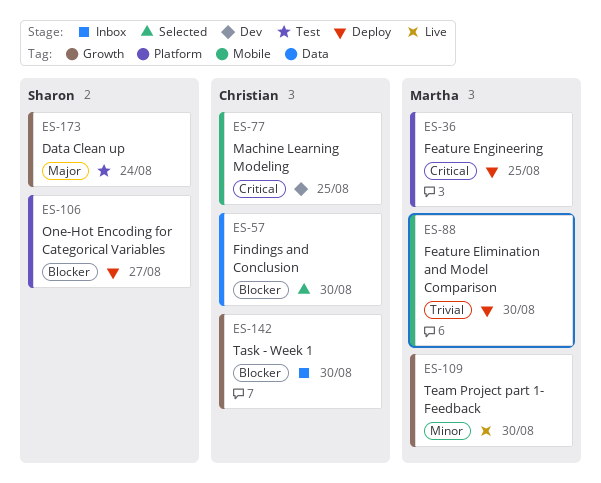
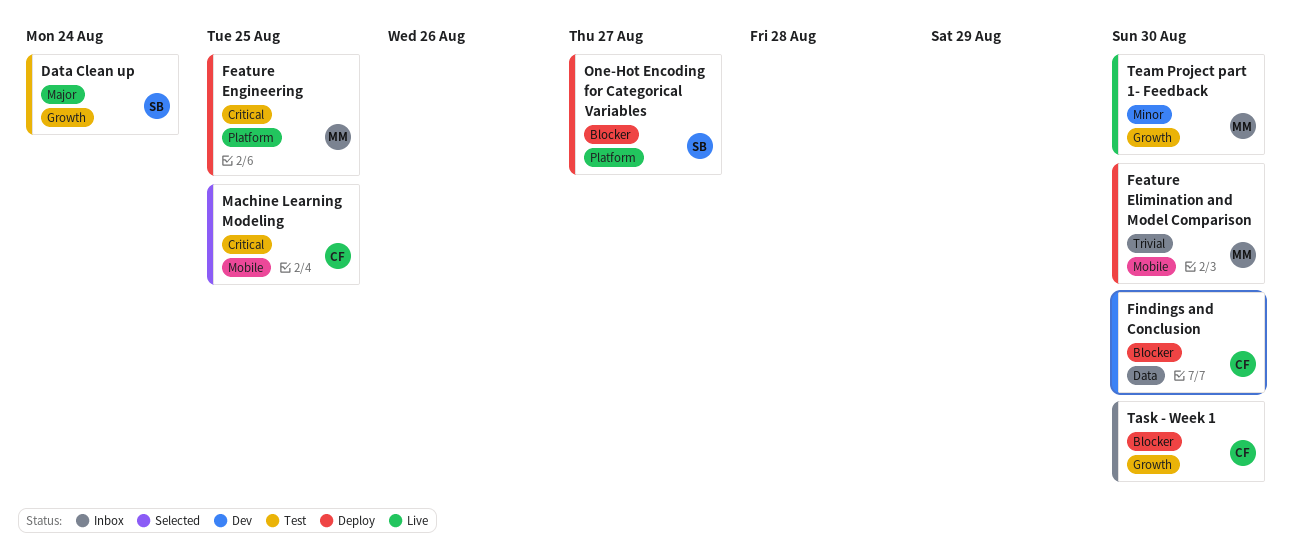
Findings and Conclusion, status: Selected -> Dev
Machine Learning Modeling, status: Dev -> Selected

